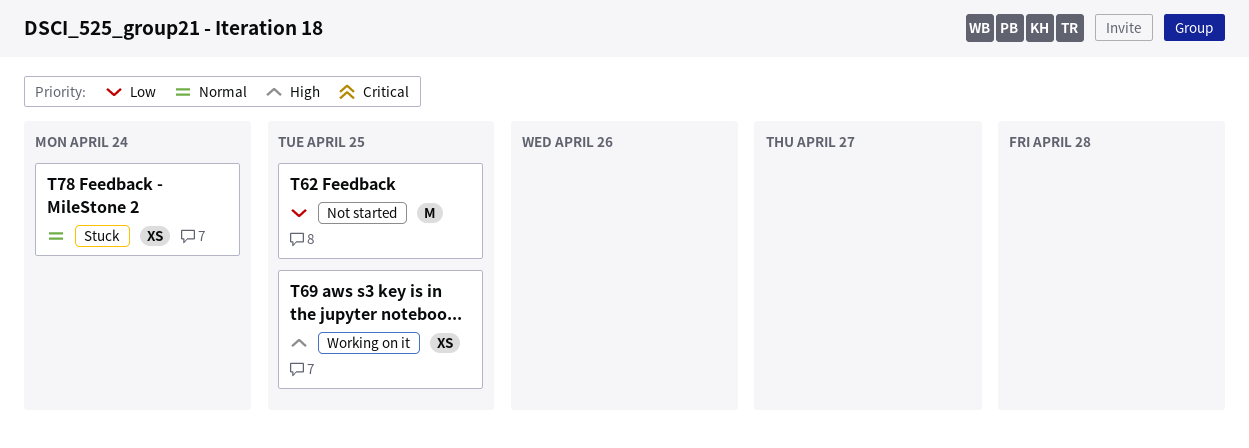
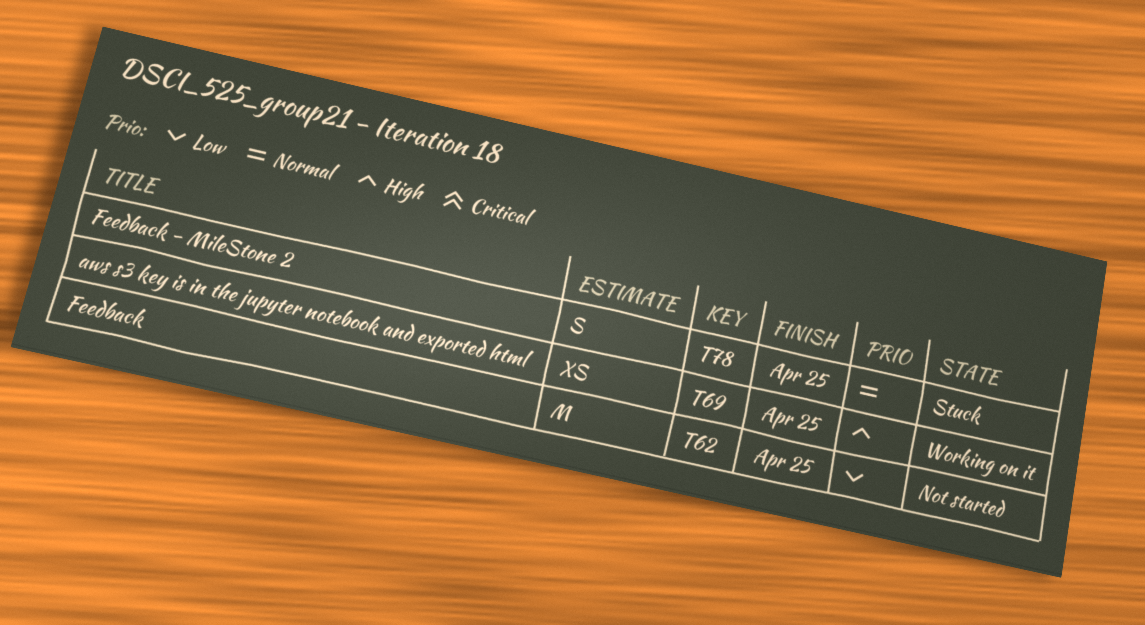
T78, estimate: XS -> S
T78, due: Apr 24 -> Apr 25

